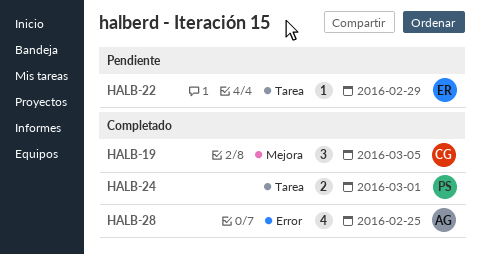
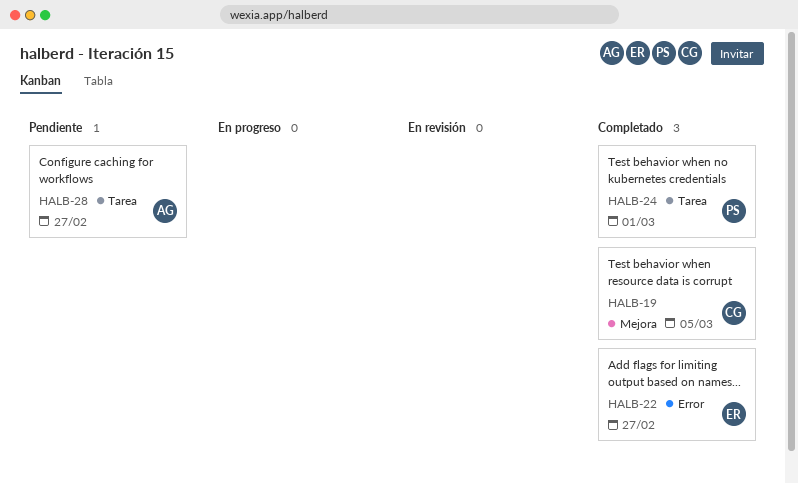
HALB-22, status: Pendiente -> Completado
HALB-22, label: Tarea -> Error
HALB-22, due: Feb 29 -> Feb 27
HALB-28, status: Completado -> Pendiente
HALB-28, label: Error -> Tarea
HALB-28, due: Feb 25 -> Feb 27

